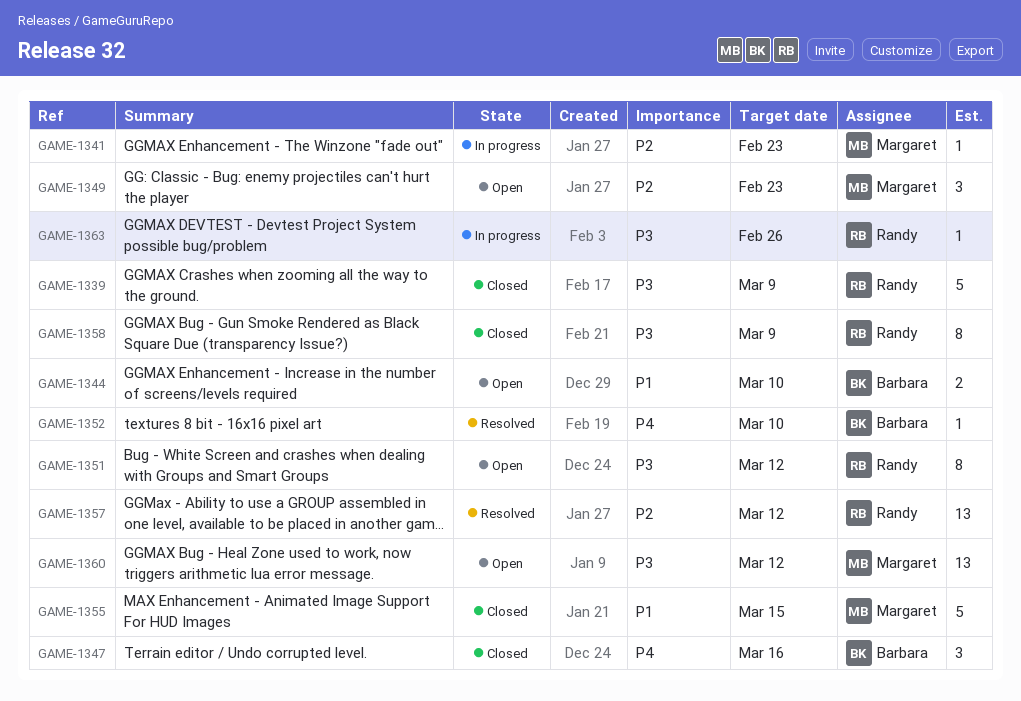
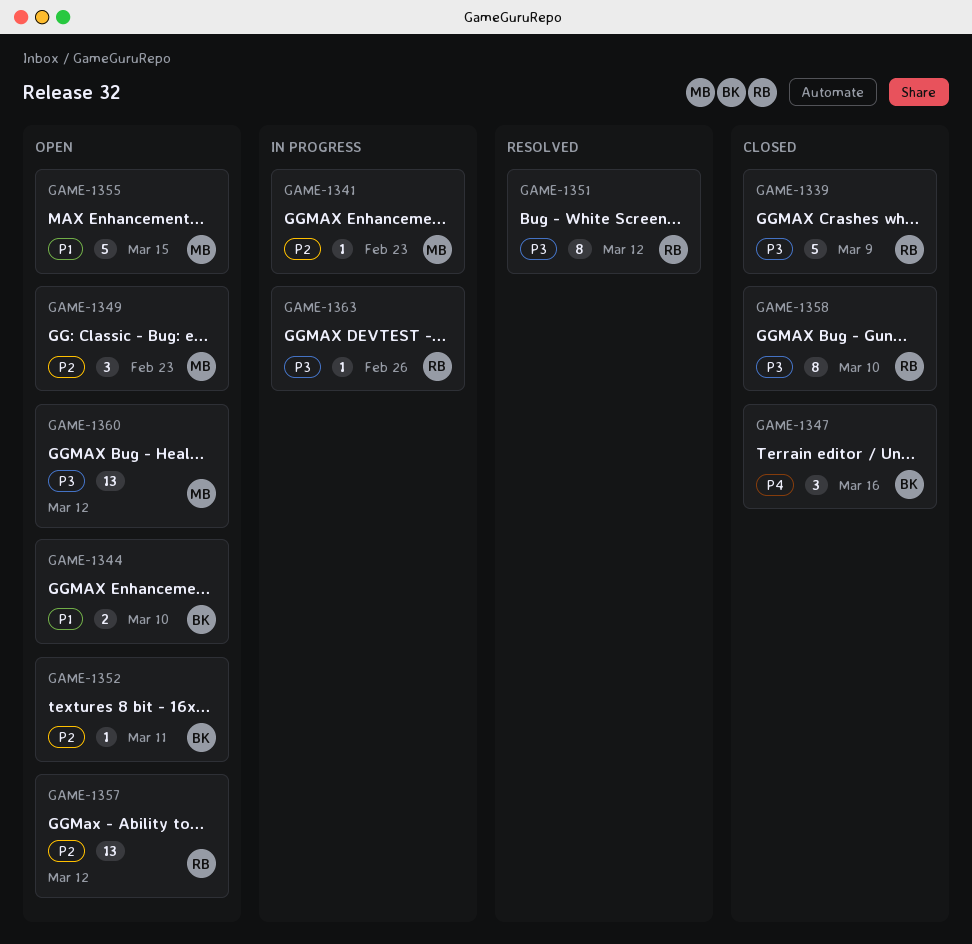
GAME-1351, status: Open -> Resolved
GAME-1352, status: Resolved -> Open
GAME-1352, priority: P4 -> P2
GAME-1352, due: Mar 10 -> Mar 11
GAME-1355, status: Closed -> Open
GAME-1357, status: Resolved -> Open
GAME-1358, due: Mar 9 -> Mar 10

